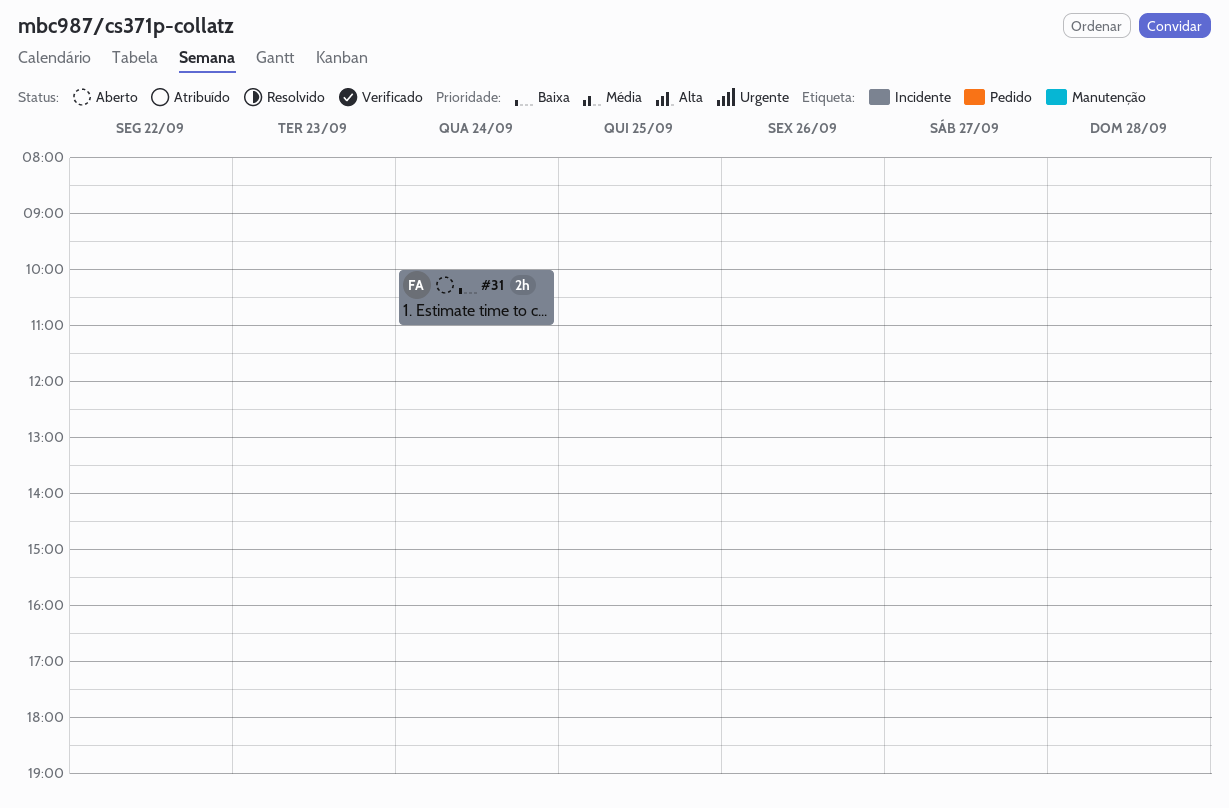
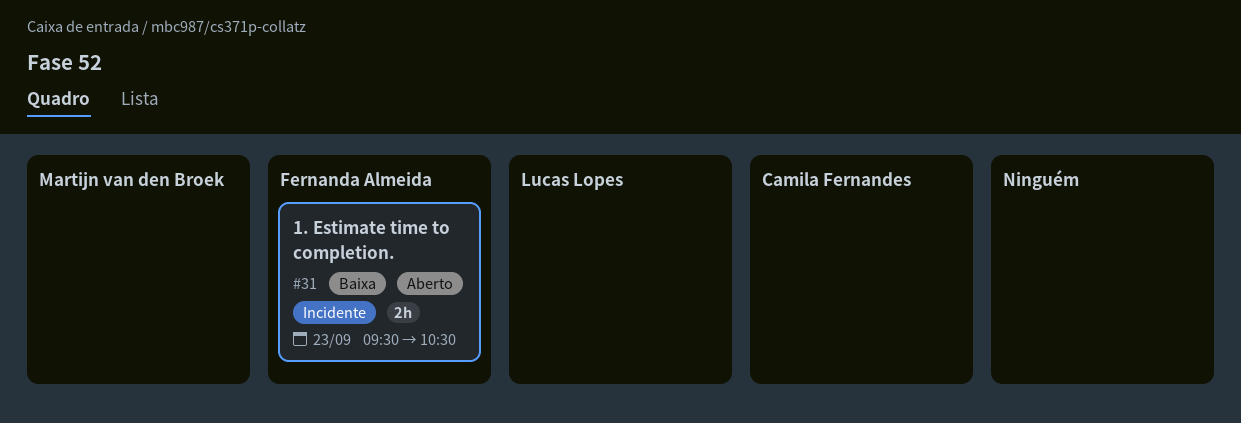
#31, day: Sep 24 -> Sep 23
#31, begins: 10:00 -> 09:30
#31, ends: 11:00 -> 10:30

